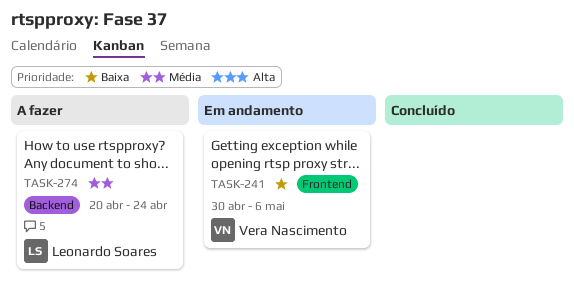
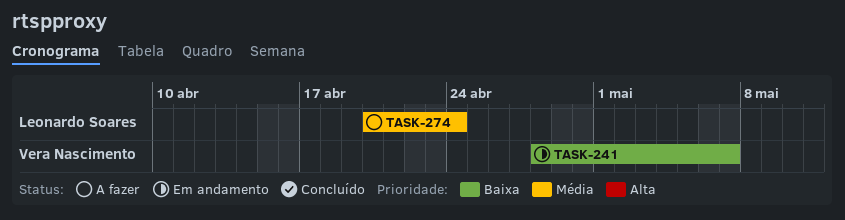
TASK-241, start: Apr 30 -> Apr 28
TASK-241, due: May 6 -> May 7

